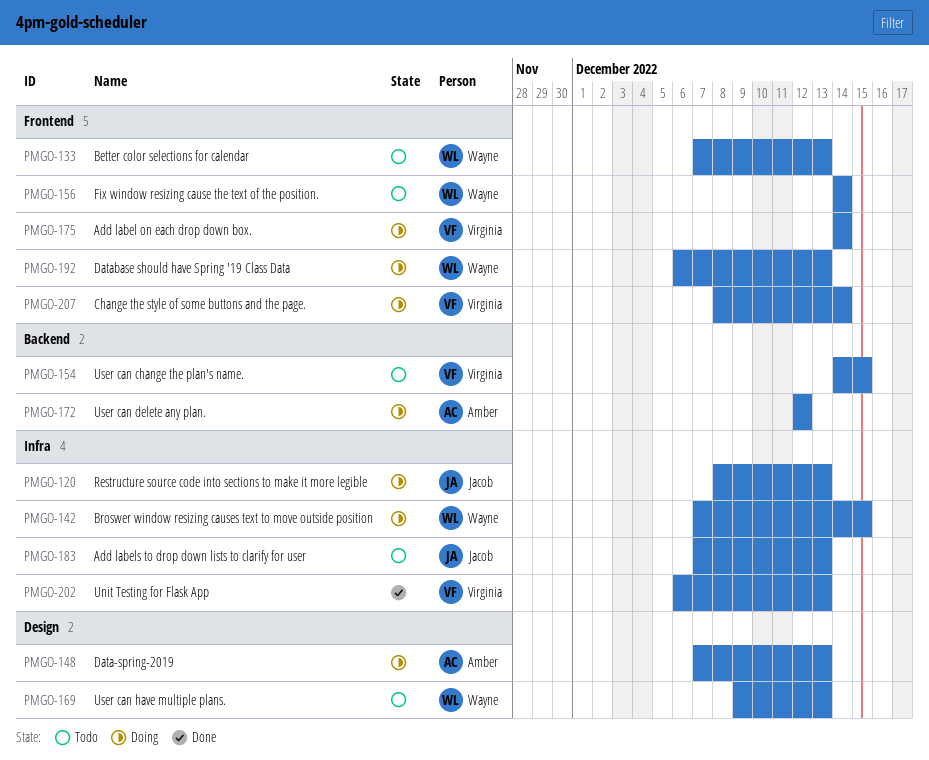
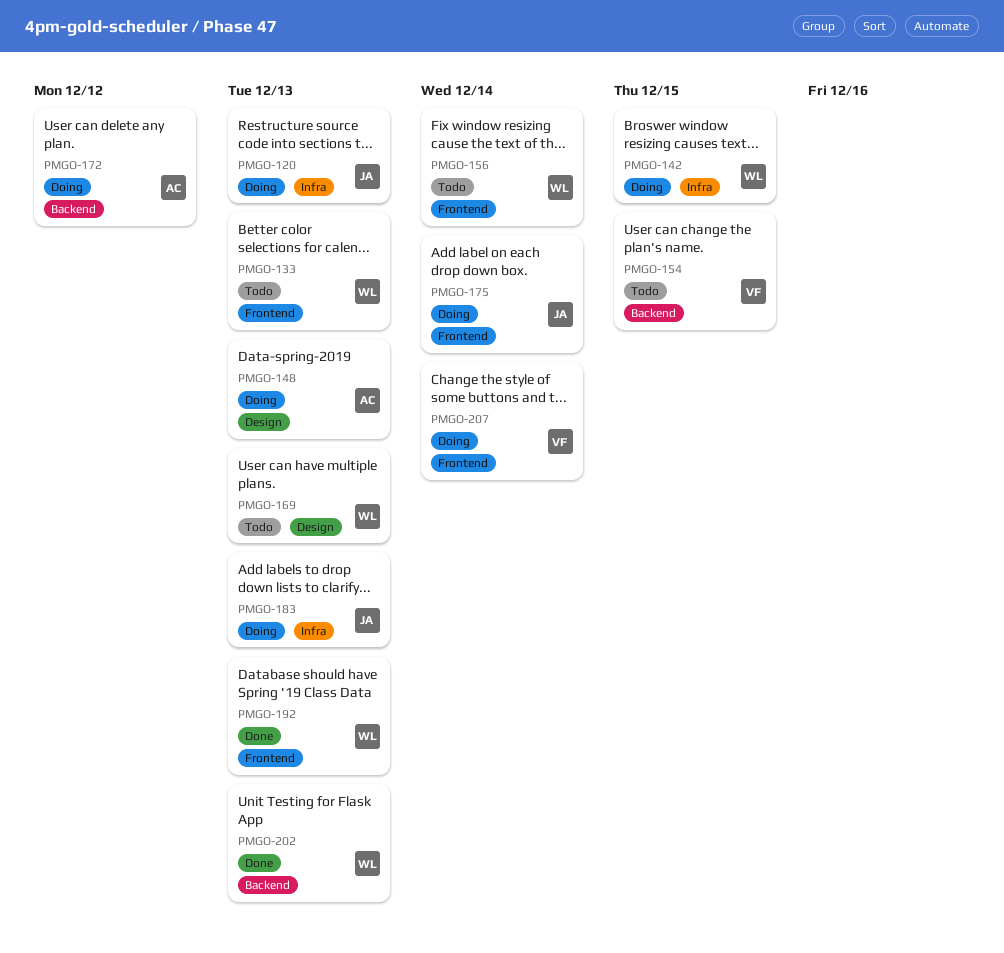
PMGO-175, owner: Virginia -> Jacob
PMGO-183, status: Todo -> Doing
PMGO-192, status: Doing -> Done
PMGO-202, owner: Virginia -> Wayne
PMGO-202, label: Infra -> Backend

